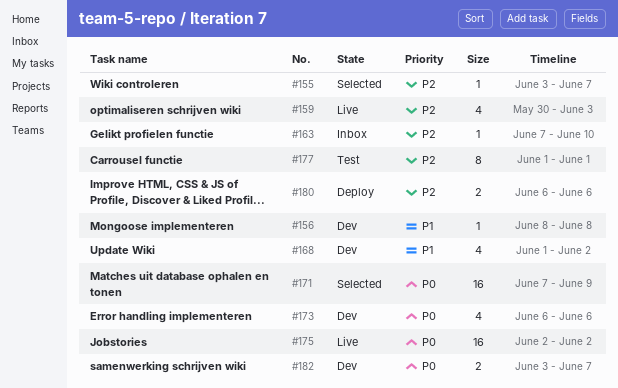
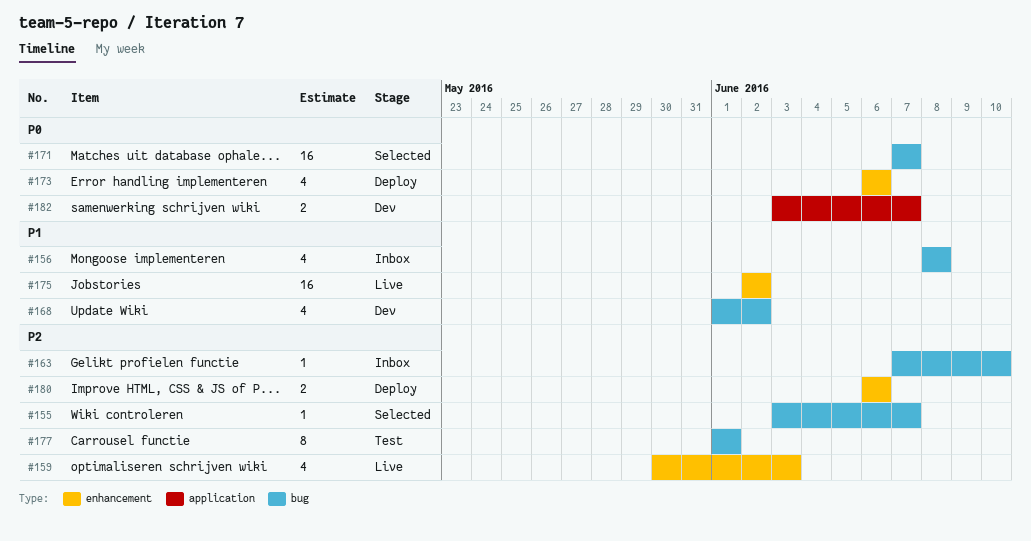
#156, status: Dev -> Inbox
#156, estimate: 1 -> 4
#171, due: Jun 9 -> Jun 7
#173, status: Dev -> Deploy
#175, priority: P0 -> P1

